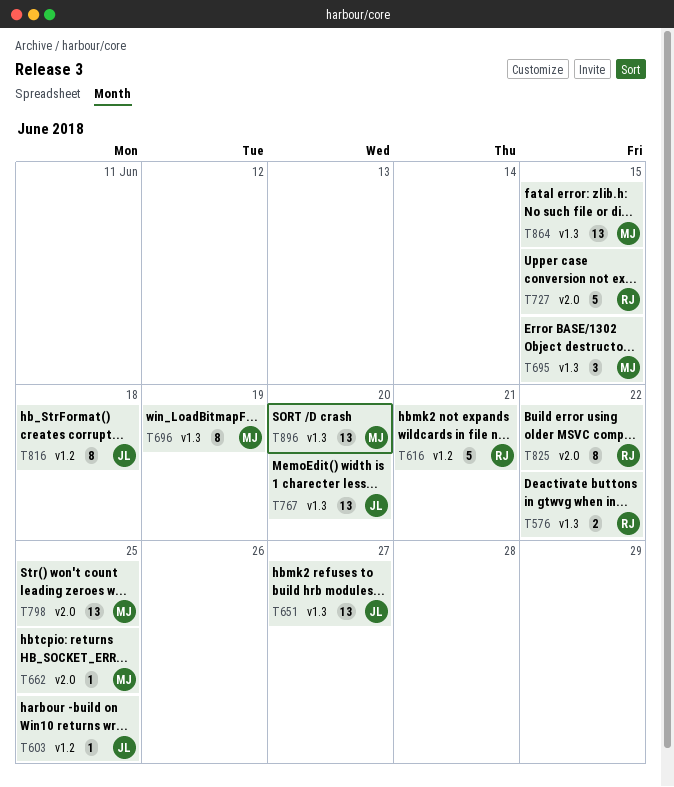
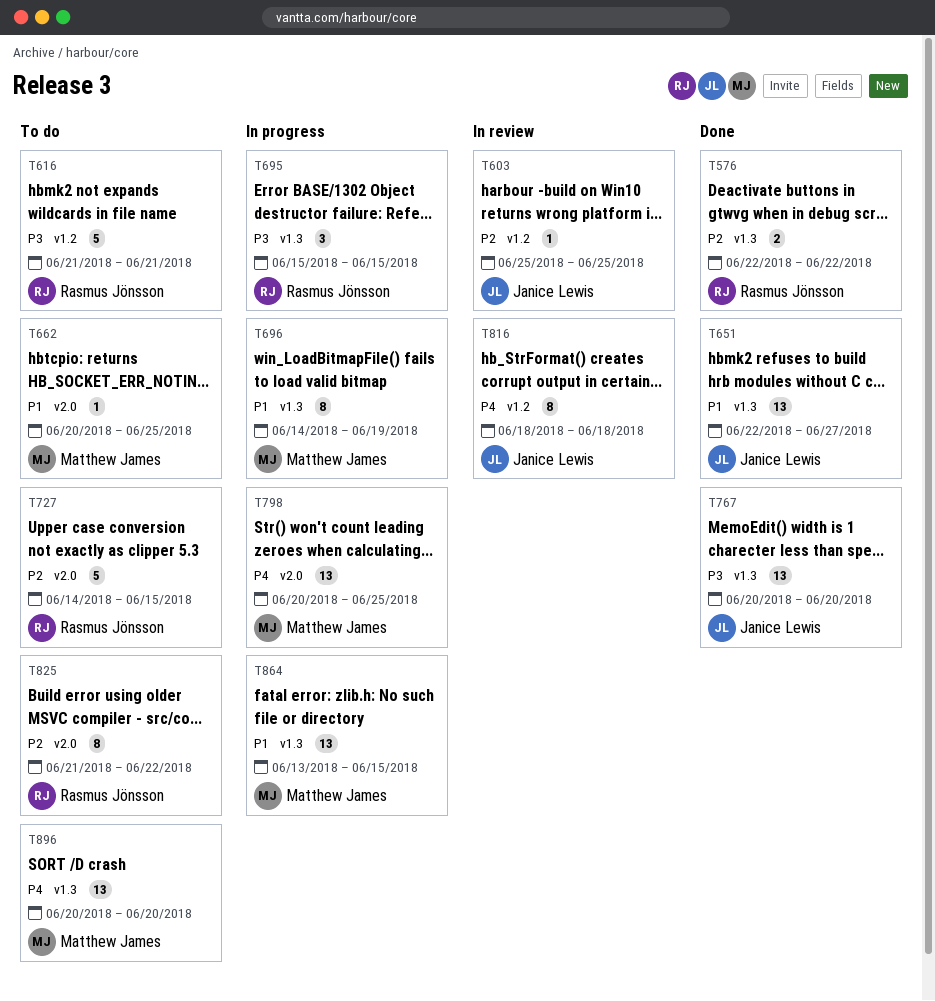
T695, owner: Matthew James -> Rasmus Jönsson

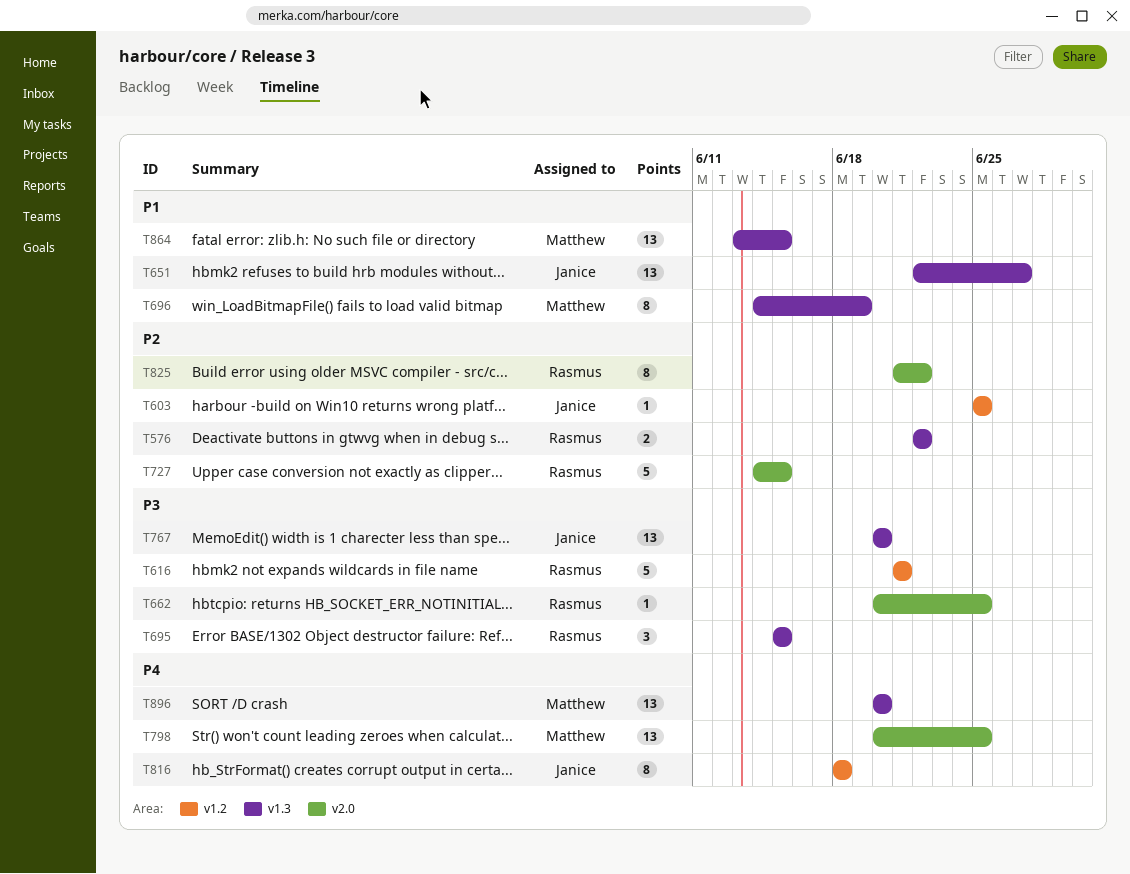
T662, owner: Matthew James -> Rasmus Jönsson
T662, priority: P1 -> P3

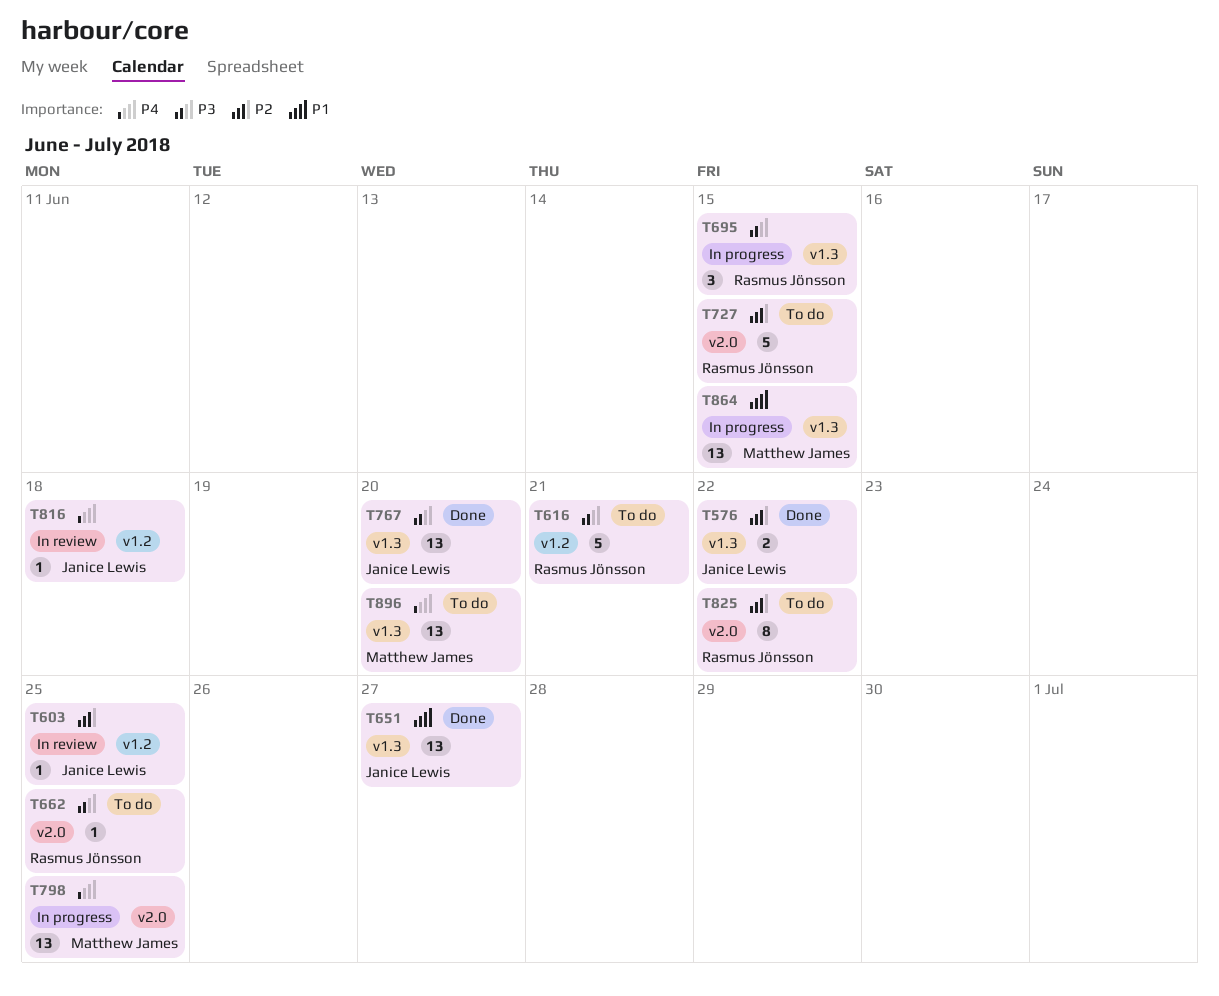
T576, owner: Rasmus Jönsson -> Janice Lewis
T696: present -> none
T816, estimate: 8 -> 1

